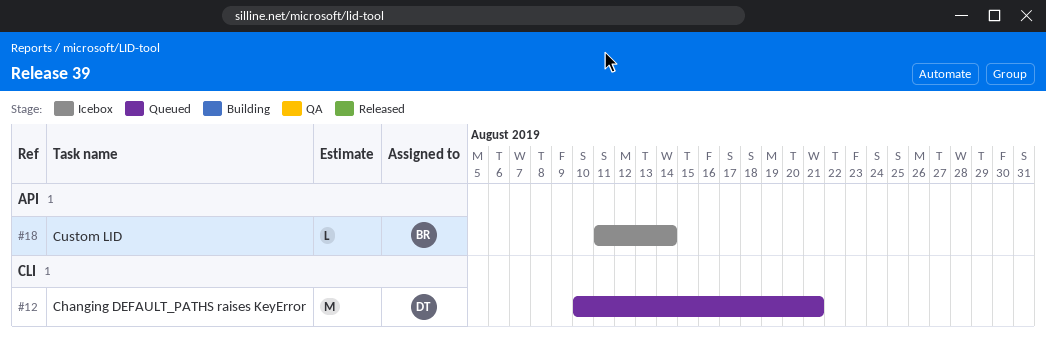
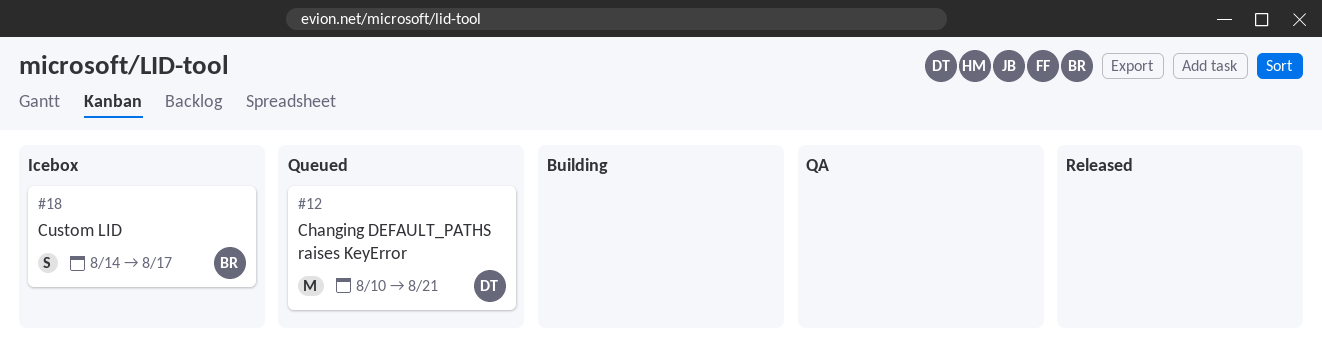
#18, estimate: L -> S
#18, start: Aug 11 -> Aug 14
#18, due: Aug 14 -> Aug 17

